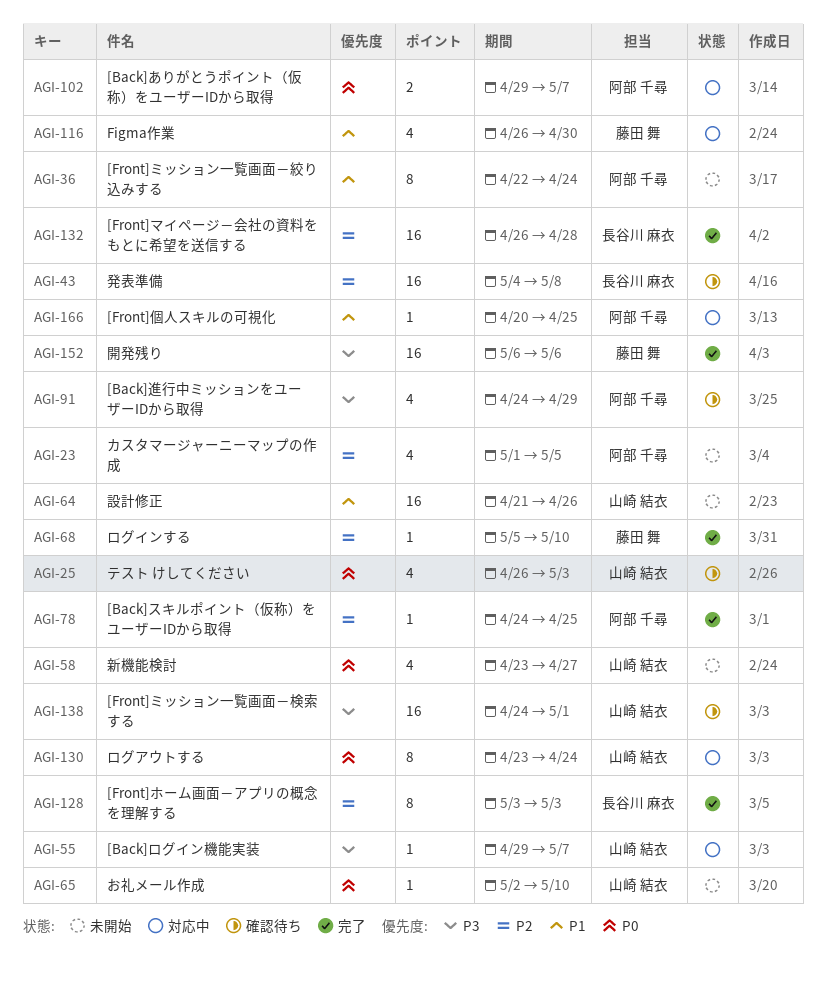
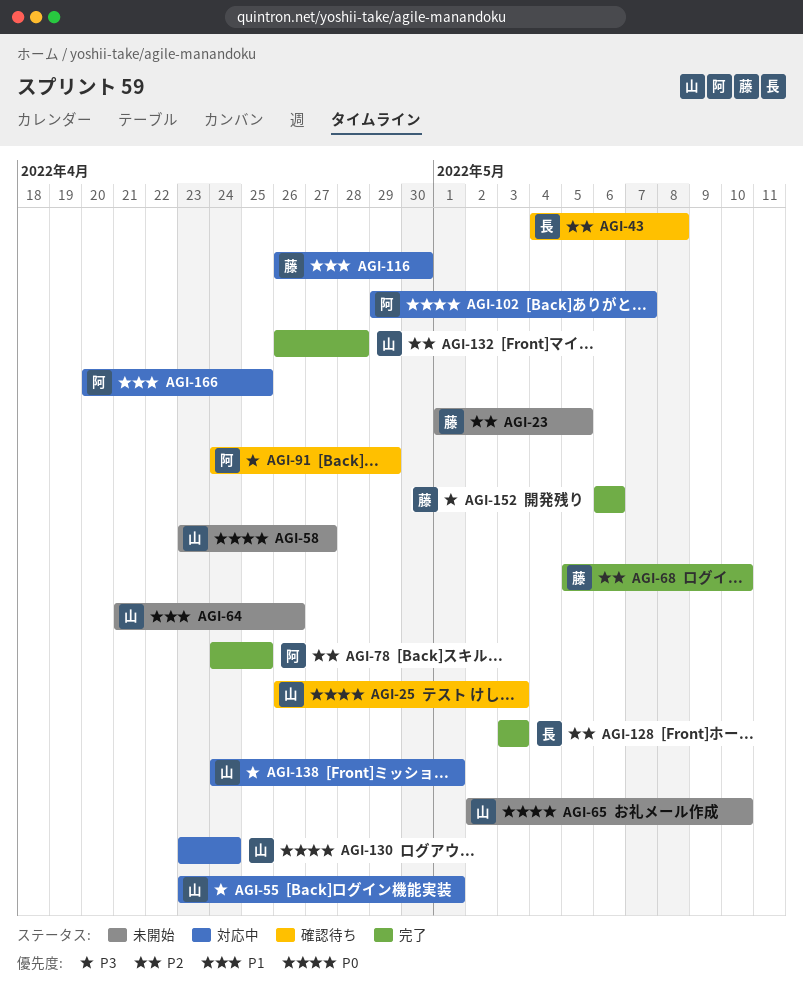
AGI-23, owner: 阿部 千尋 -> 藤田 舞
AGI-36: present -> none
AGI-55, start: Apr 29 -> Apr 23
AGI-55, due: May 7 -> May 1
AGI-132, owner: 長谷川 麻衣 -> 山崎 結衣
AGI-138, status: 確認待ち -> 対応中

